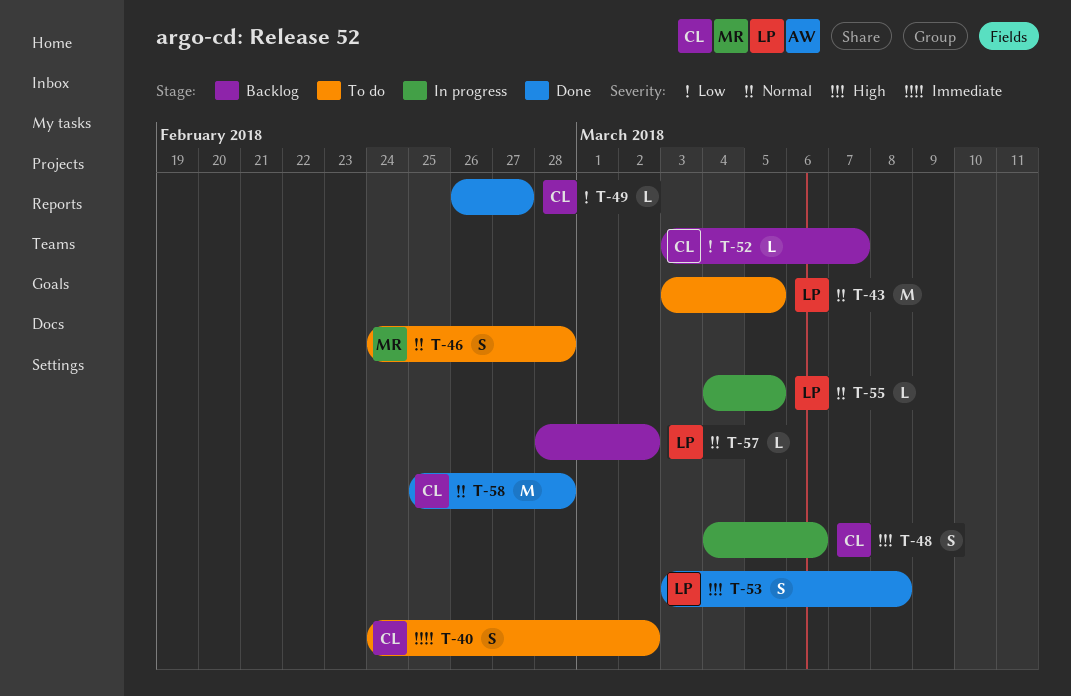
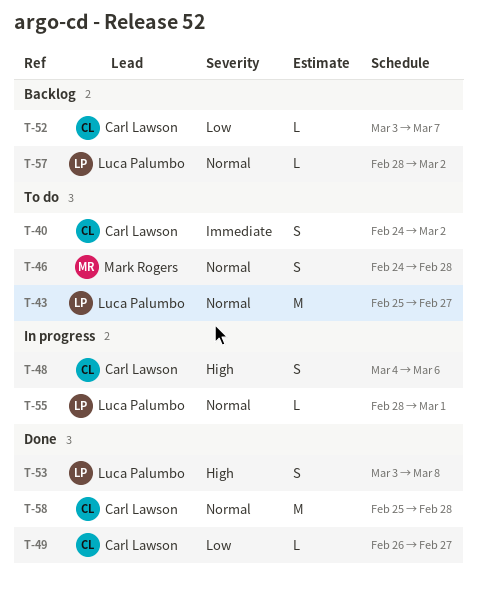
T-43, start: Mar 3 -> Feb 25
T-43, due: Mar 5 -> Feb 27
T-55, start: Mar 4 -> Feb 28
T-55, due: Mar 5 -> Mar 1

